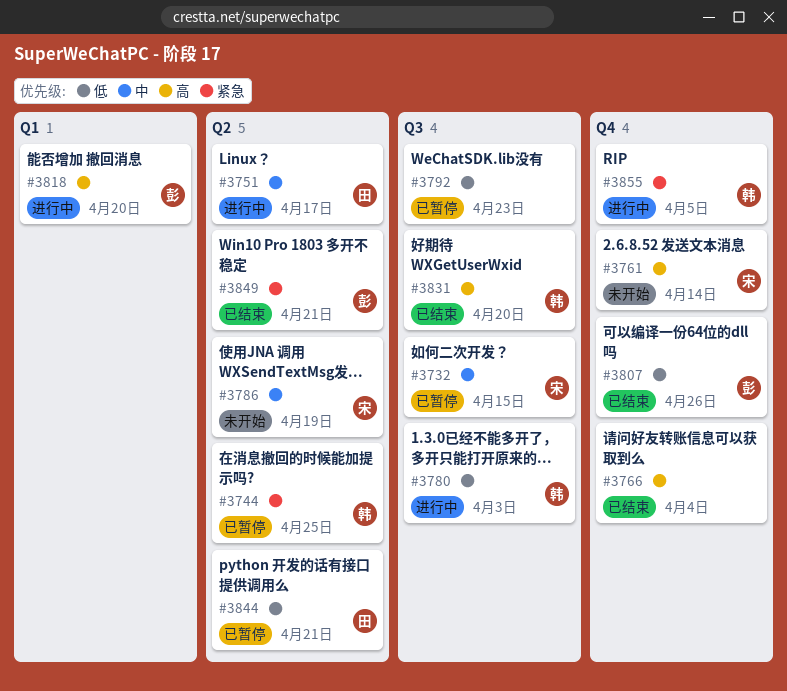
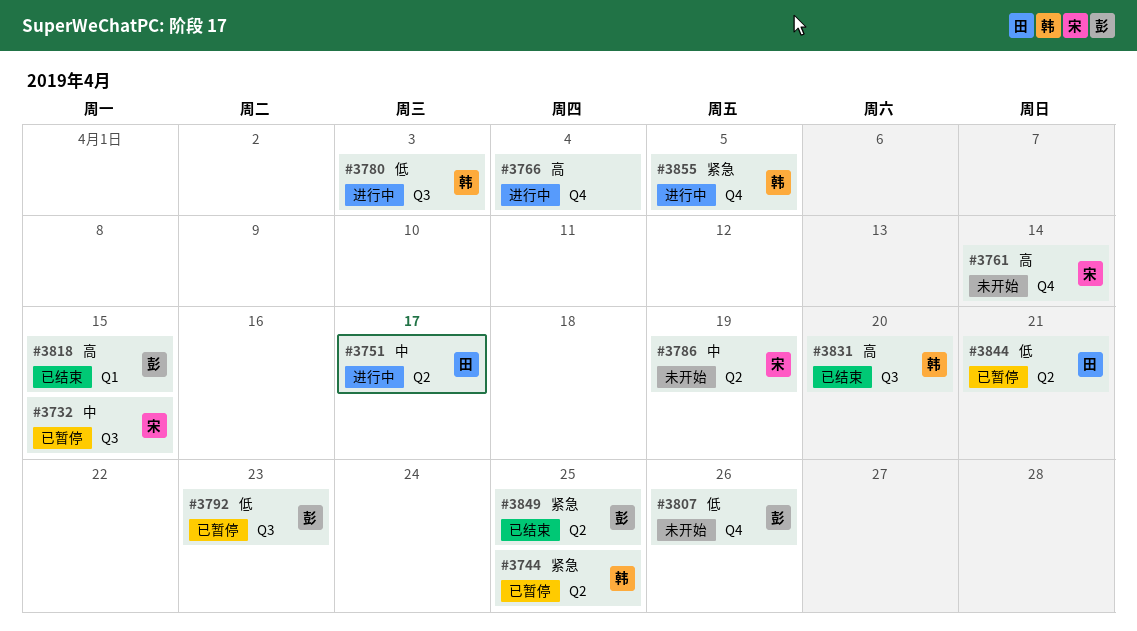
#3766, status: 已结束 -> 进行中
#3792, owner: none -> 彭
#3807, status: 已结束 -> 未开始
#3818, status: 进行中 -> 已结束
#3818, due: Apr 20 -> Apr 15
#3849, due: Apr 21 -> Apr 25

